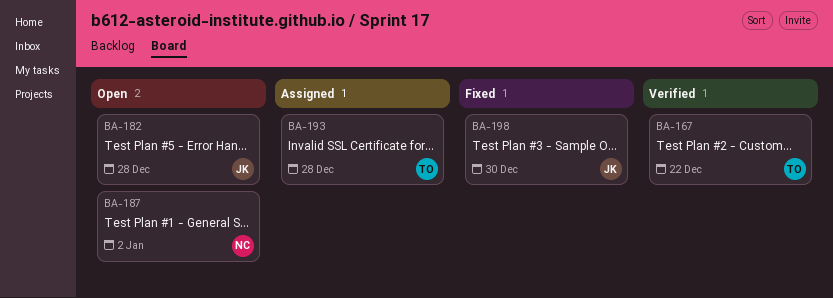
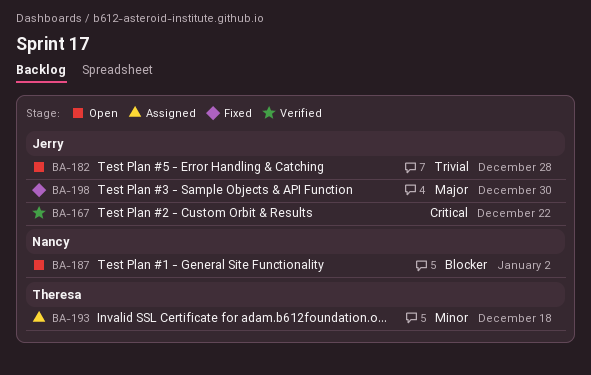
BA-167, owner: Theresa -> Jerry
BA-193, due: Dec 28 -> Dec 18

